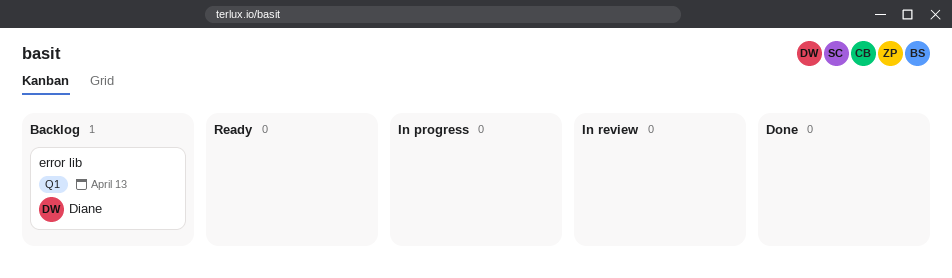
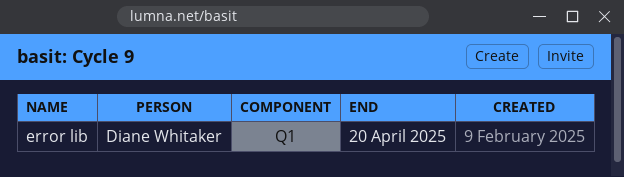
error lib, due: Apr 13 -> Apr 20

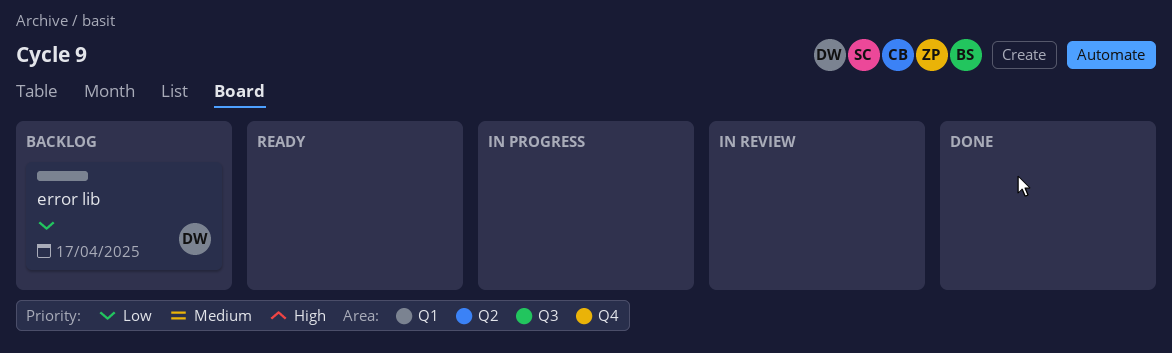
error lib, due: Apr 20 -> Apr 17

